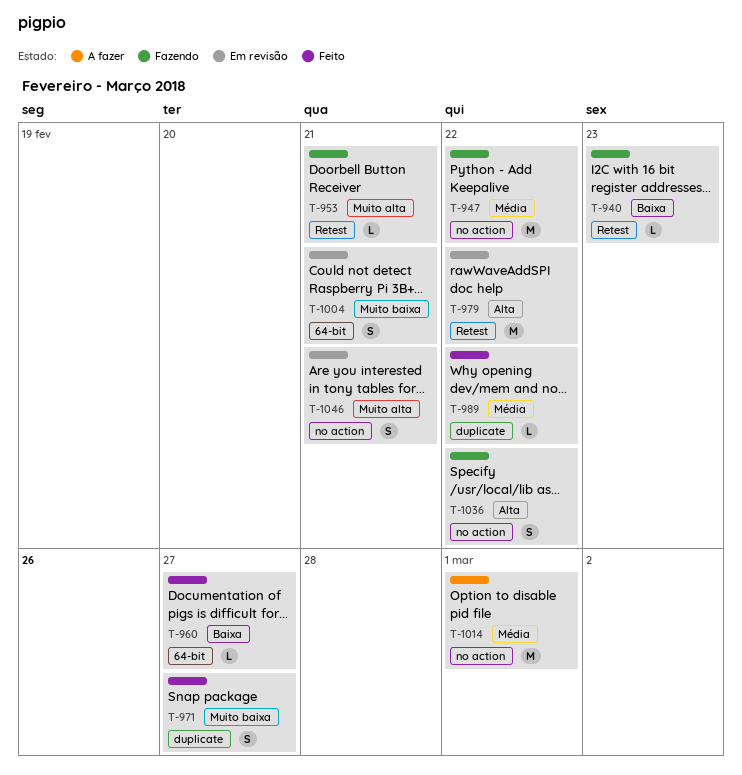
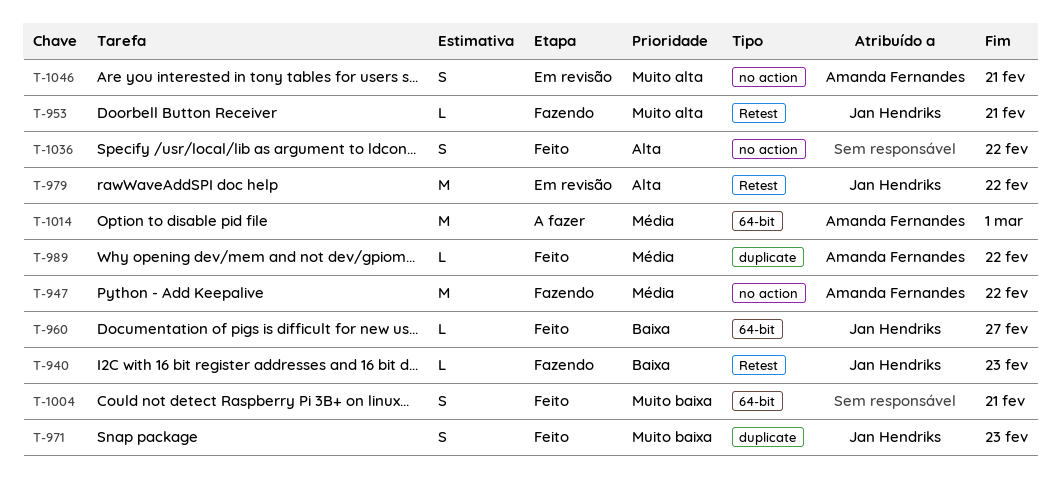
T-971, due: Feb 27 -> Feb 23
T-1004, status: Em revisão -> Feito
T-1014, label: no action -> 64-bit
T-1036, status: Fazendo -> Feito

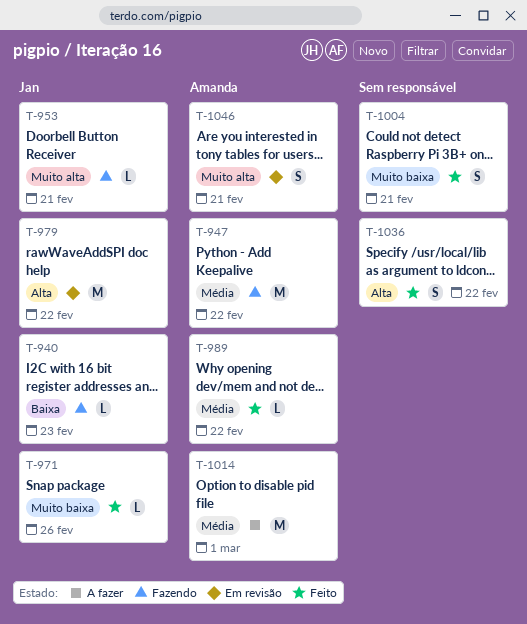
T-960: present -> none
T-971, estimate: S -> L
T-971, due: Feb 23 -> Feb 26

